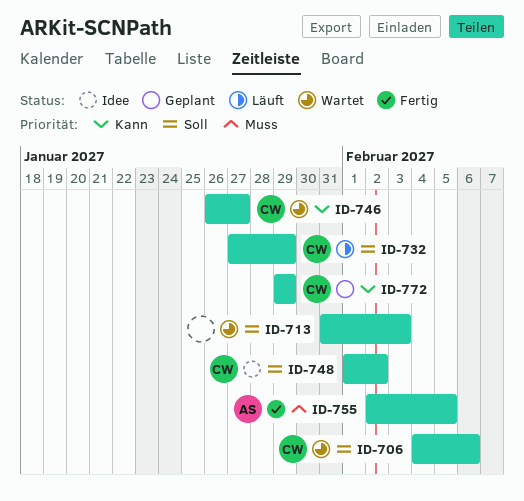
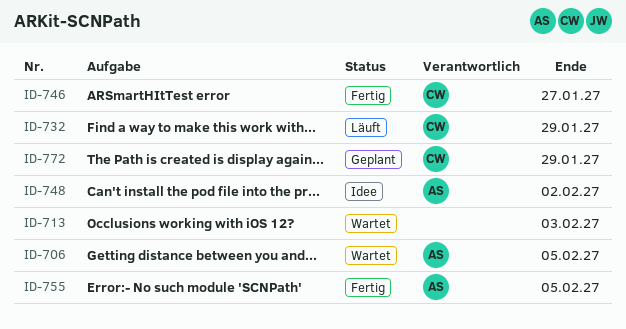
ID-706, owner: CW -> AS
ID-706, due: Feb 6 -> Feb 5
ID-746, status: Wartet -> Fertig
ID-748, owner: CW -> AS

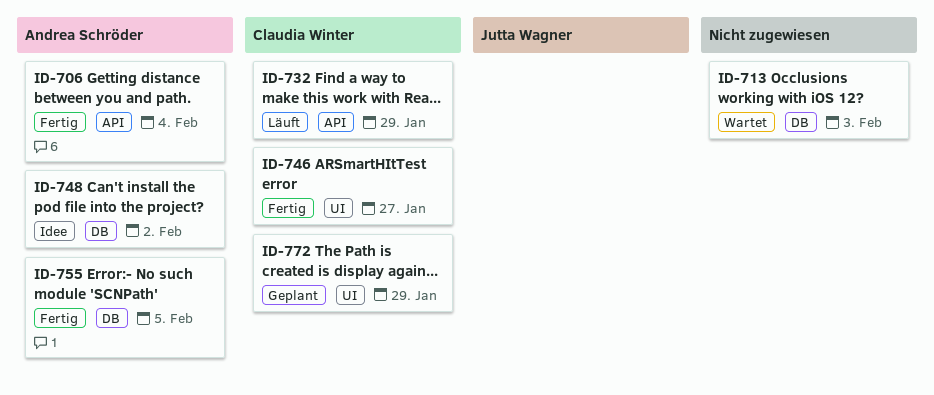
ID-706, status: Wartet -> Fertig
ID-706, due: Feb 5 -> Feb 4

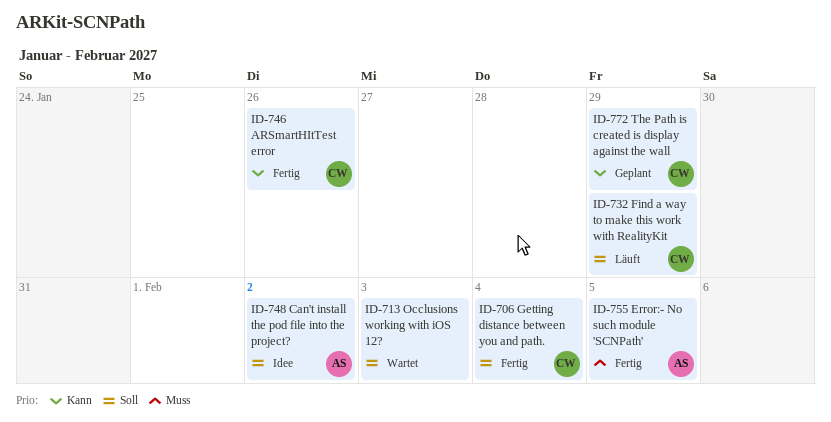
ID-706, owner: Andrea Schröder -> Claudia Winter
ID-746, due: Jan 27 -> Jan 26

